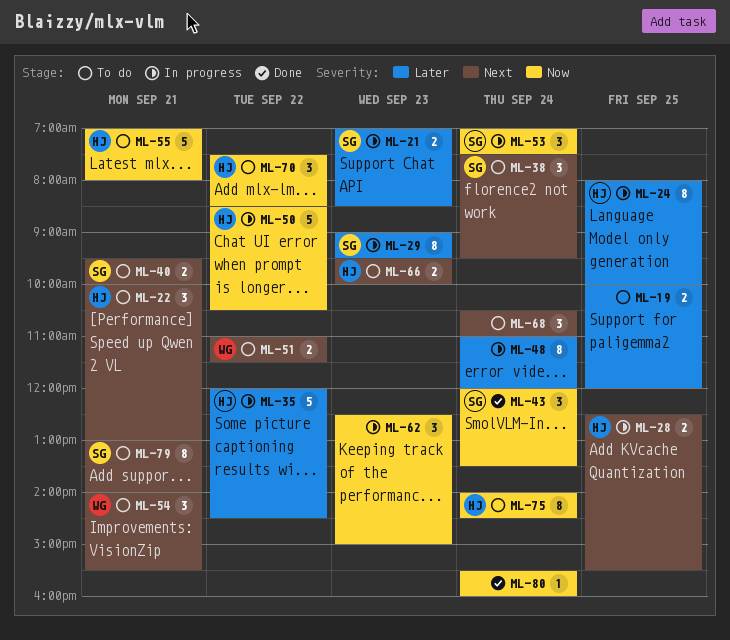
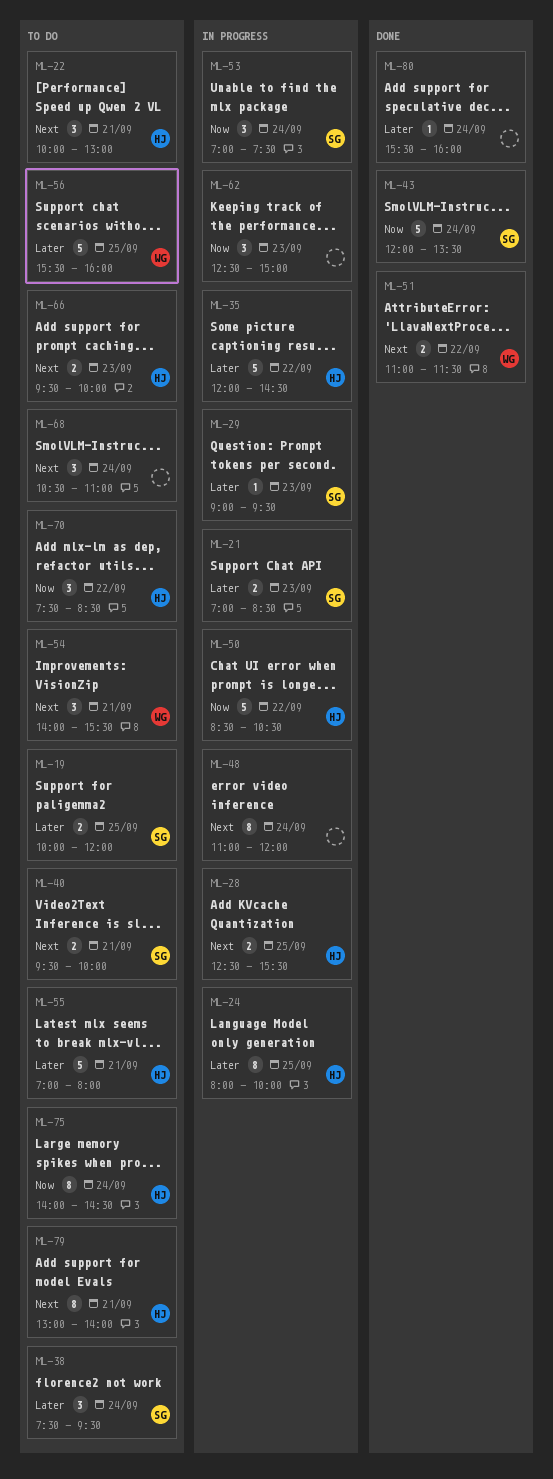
ML-19, owner: none -> SG
ML-29, estimate: 8 -> 1
ML-38, priority: Next -> Later
ML-43, estimate: 3 -> 5
ML-48, priority: Later -> Next
ML-51, status: To do -> Done
ML-55, priority: Now -> Later
ML-56: none -> present
ML-79, owner: SG -> HJ
ML-80, priority: Now -> Later

